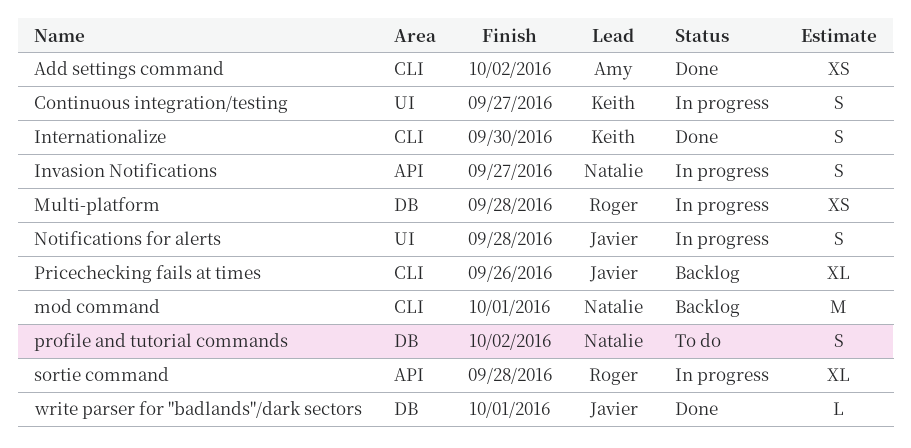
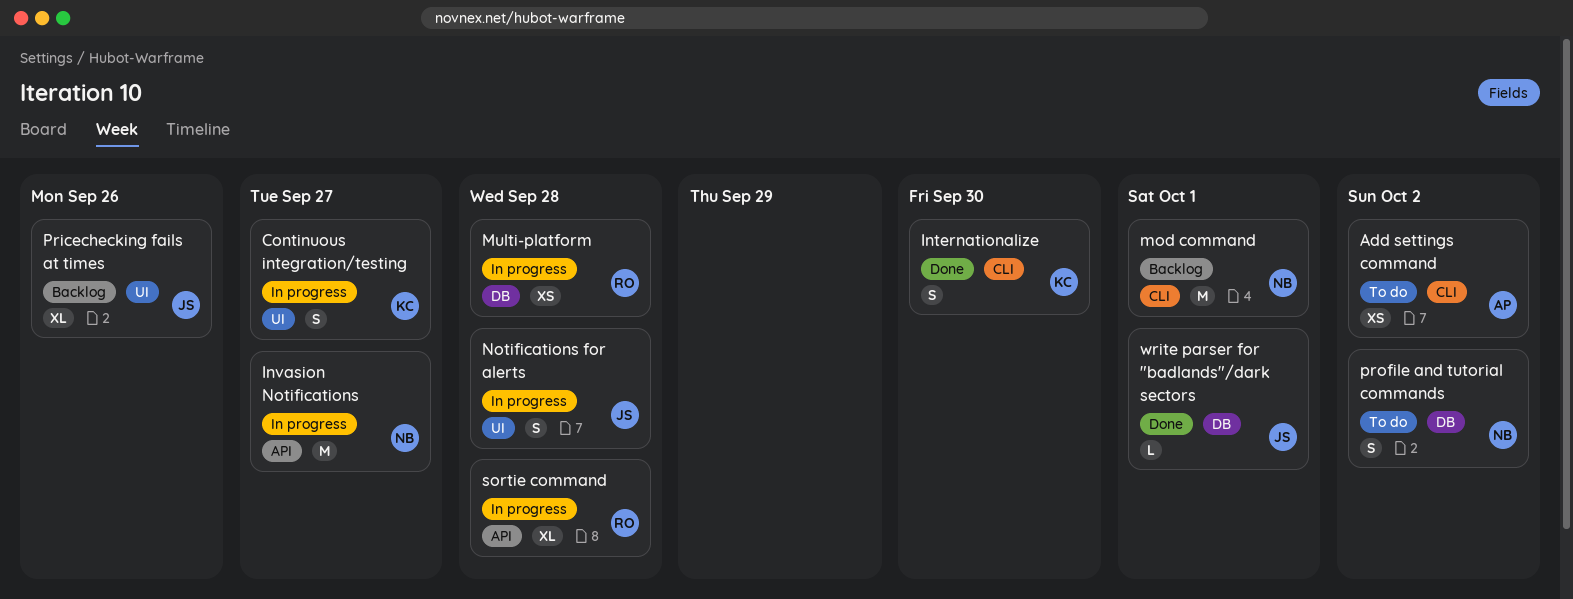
Add settings command, status: Done -> To do
Invasion Notifications, estimate: S -> M
Pricechecking fails at times, label: CLI -> UI

